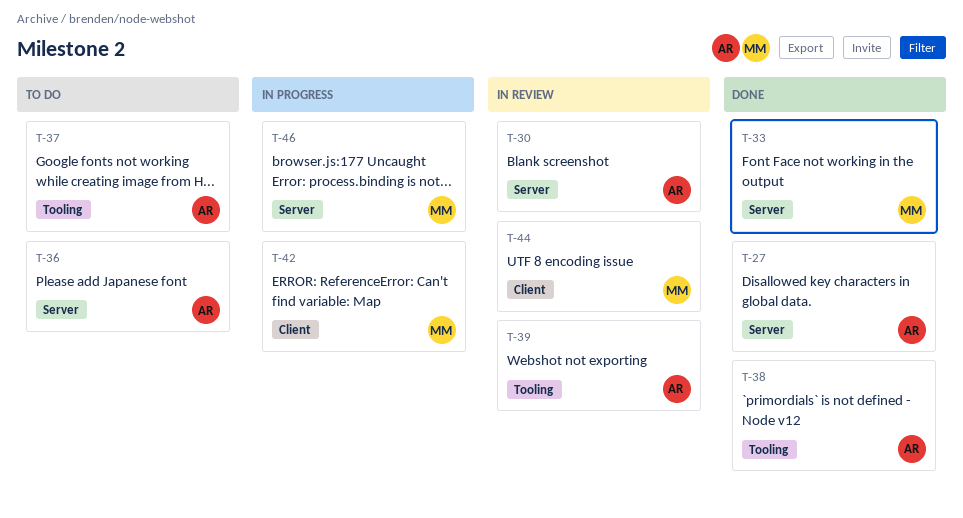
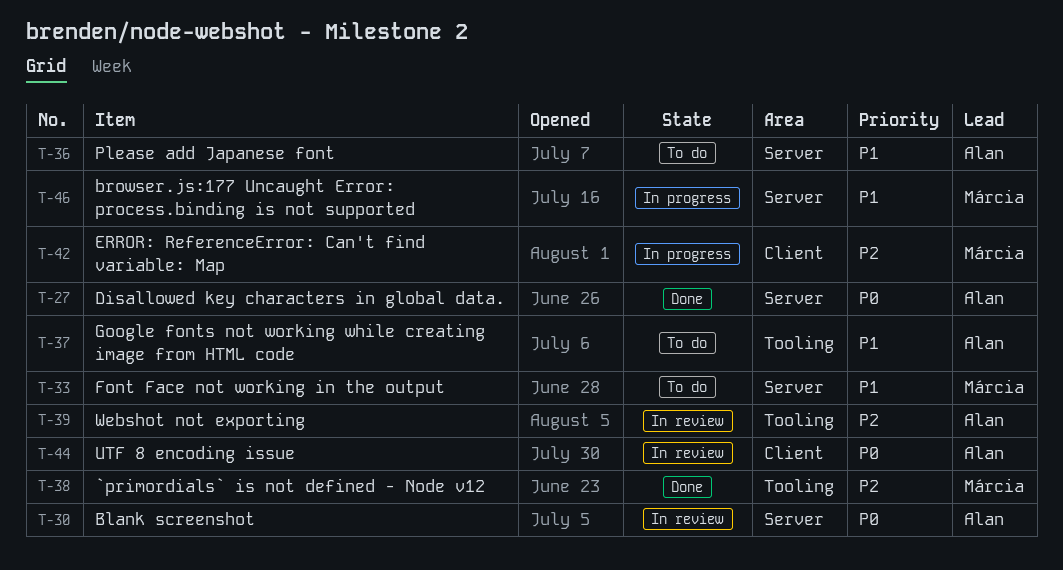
T-33, status: Done -> To do
T-38, owner: Alan -> Márcia
T-44, owner: Márcia -> Alan

